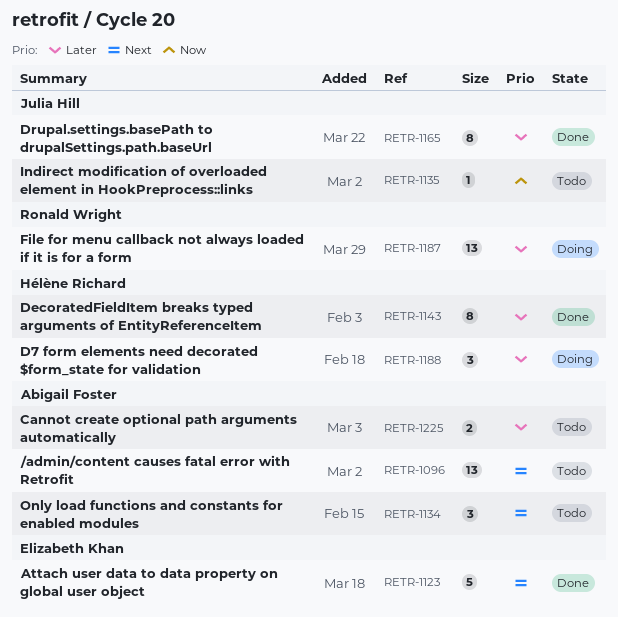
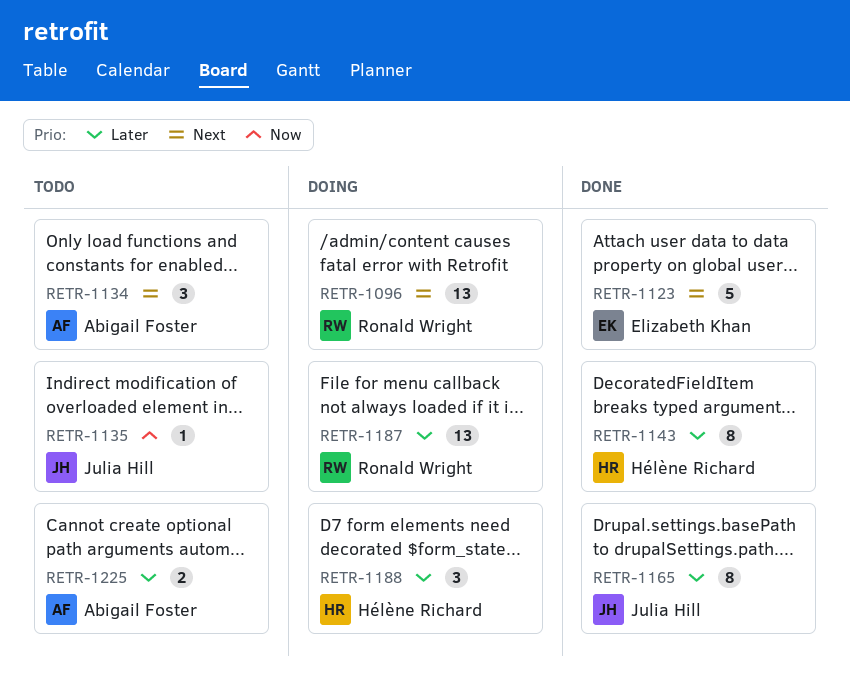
RETR-1096, status: Todo -> Doing
RETR-1096, owner: Abigail Foster -> Ronald Wright

